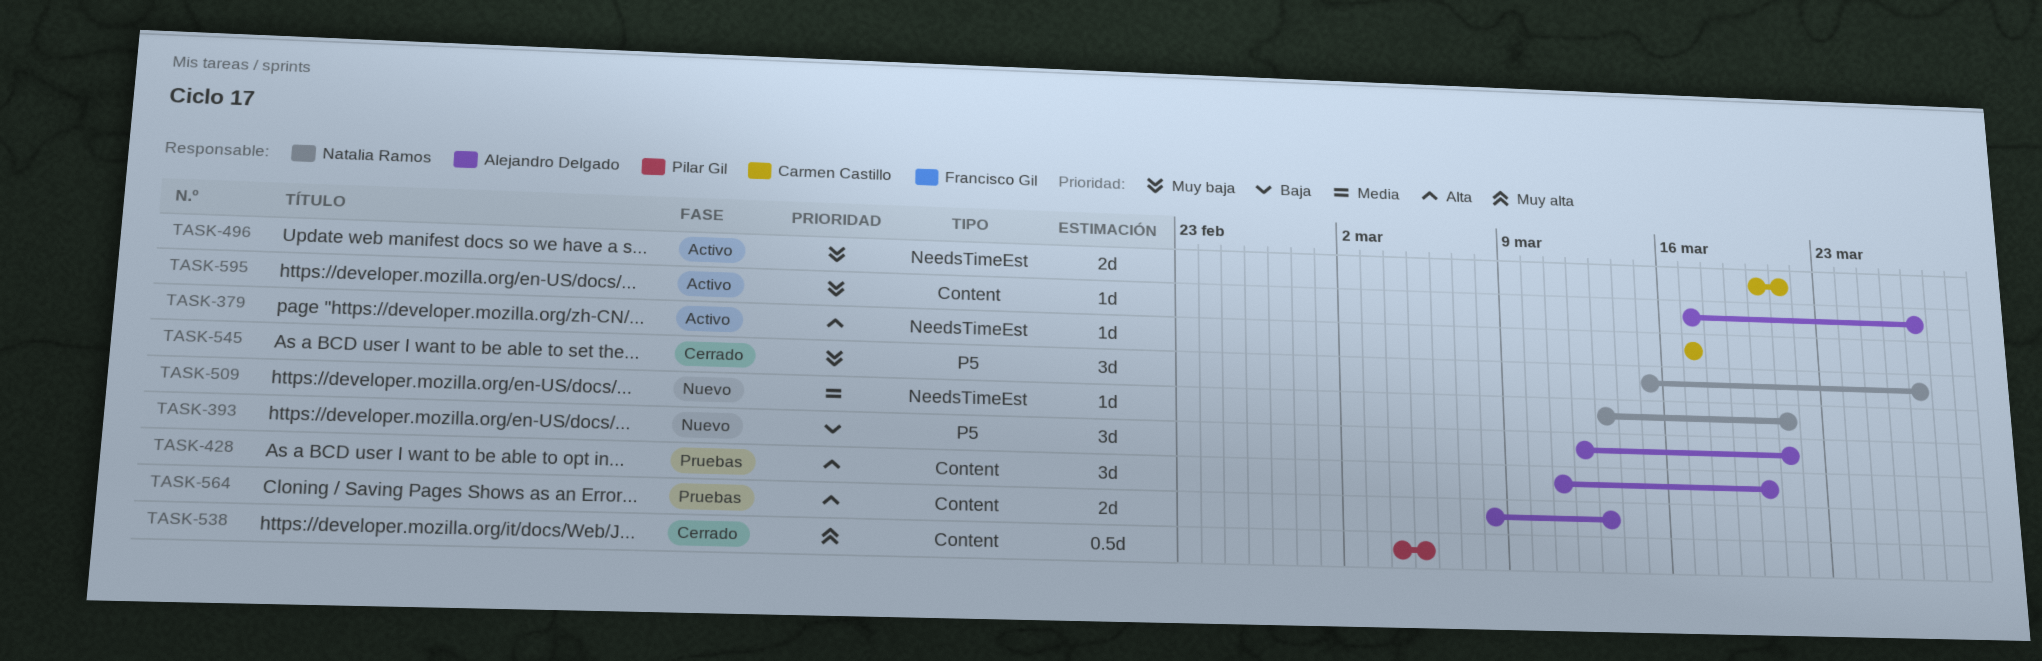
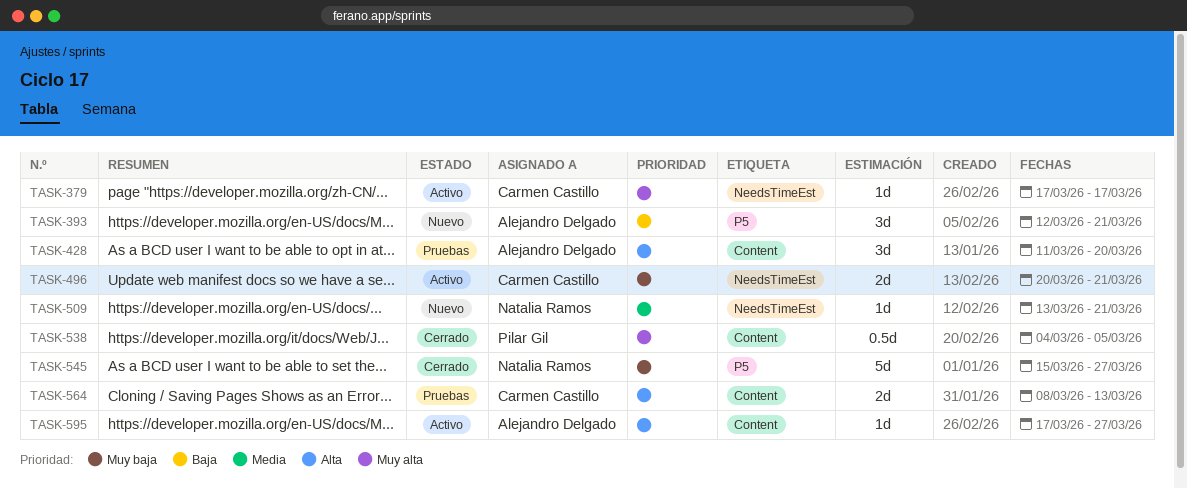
TASK-379, priority: Alta -> Muy alta
TASK-545, estimate: 3d -> 5d
TASK-564, owner: Alejandro Delgado -> Carmen Castillo
TASK-595, priority: Muy baja -> Alta

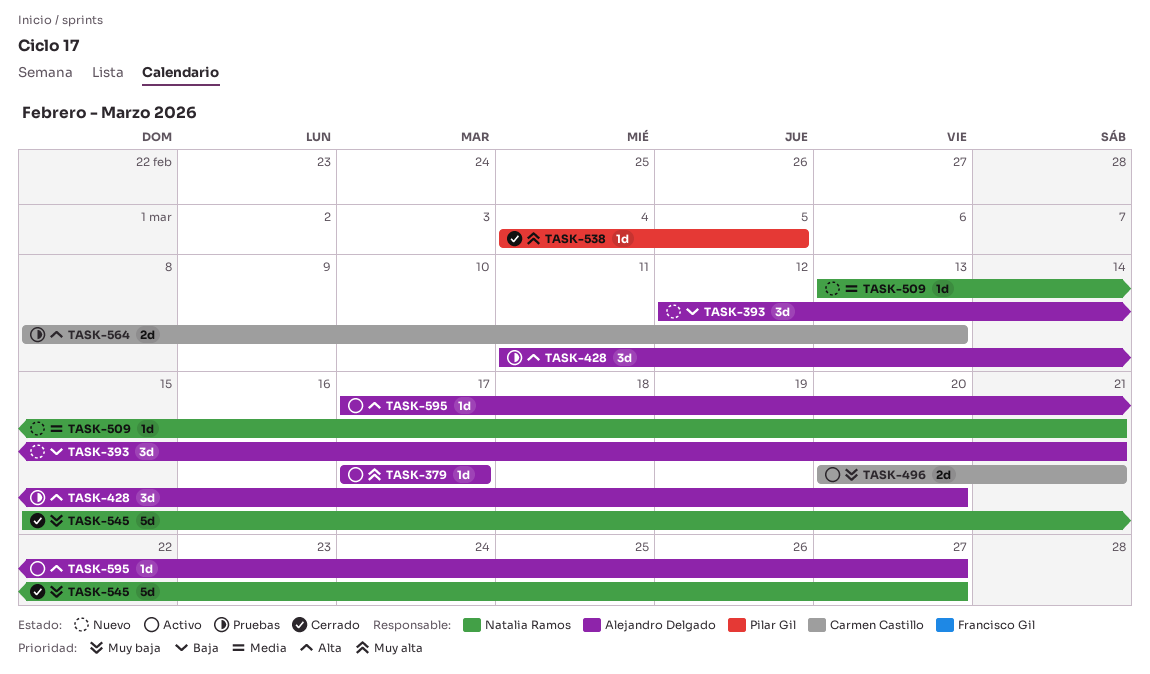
TASK-379, owner: Carmen Castillo -> Alejandro Delgado
TASK-538, estimate: 0.5d -> 1d

